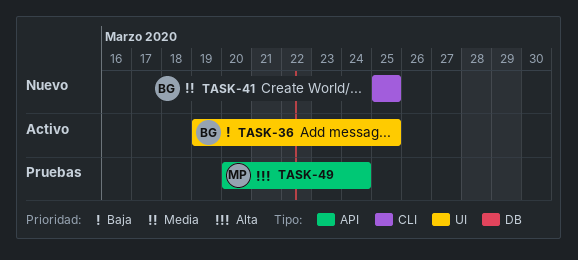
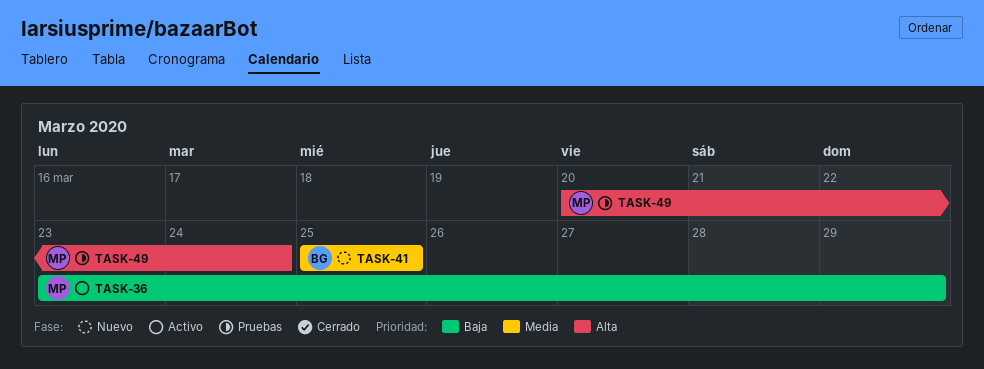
TASK-36, owner: BG -> MP
TASK-36, start: Mar 19 -> Mar 23
TASK-36, due: Mar 25 -> Mar 29

